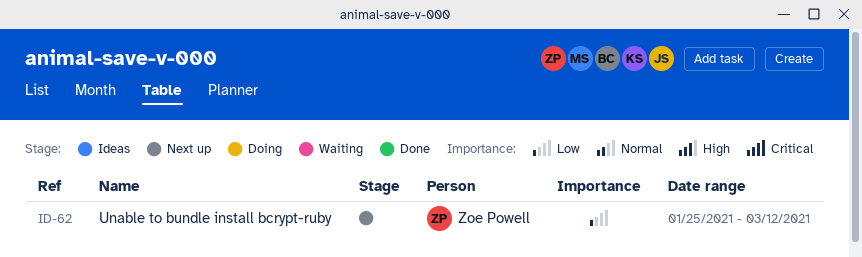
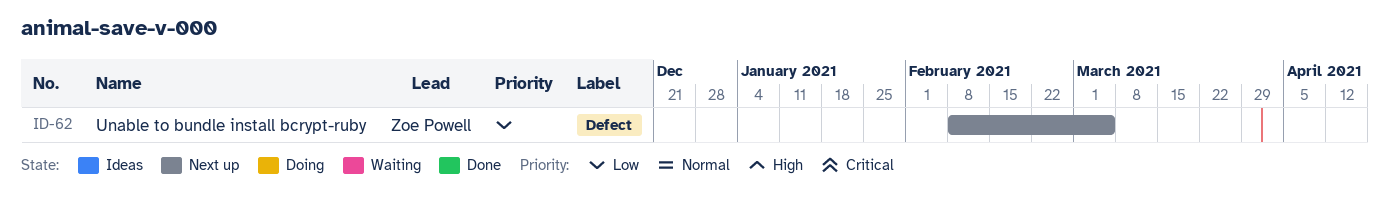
ID-62, start: Jan 25 -> Feb 8
ID-62, due: Mar 12 -> Mar 5

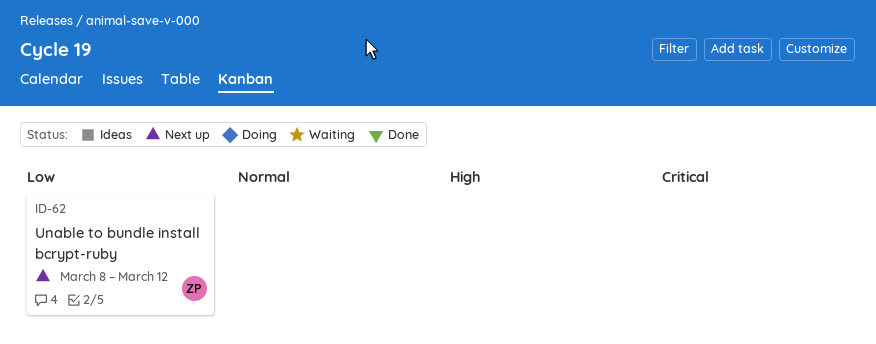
ID-62, start: Feb 8 -> Mar 8
ID-62, due: Mar 5 -> Mar 12

